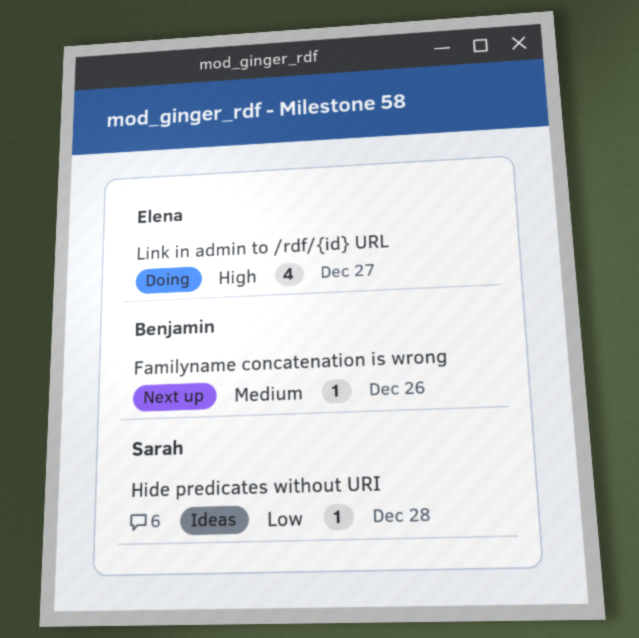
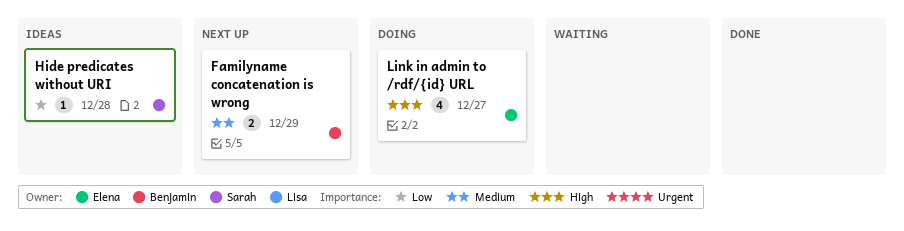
Familyname concatenation is wrong, estimate: 1 -> 2
Familyname concatenation is wrong, due: Dec 26 -> Dec 29

